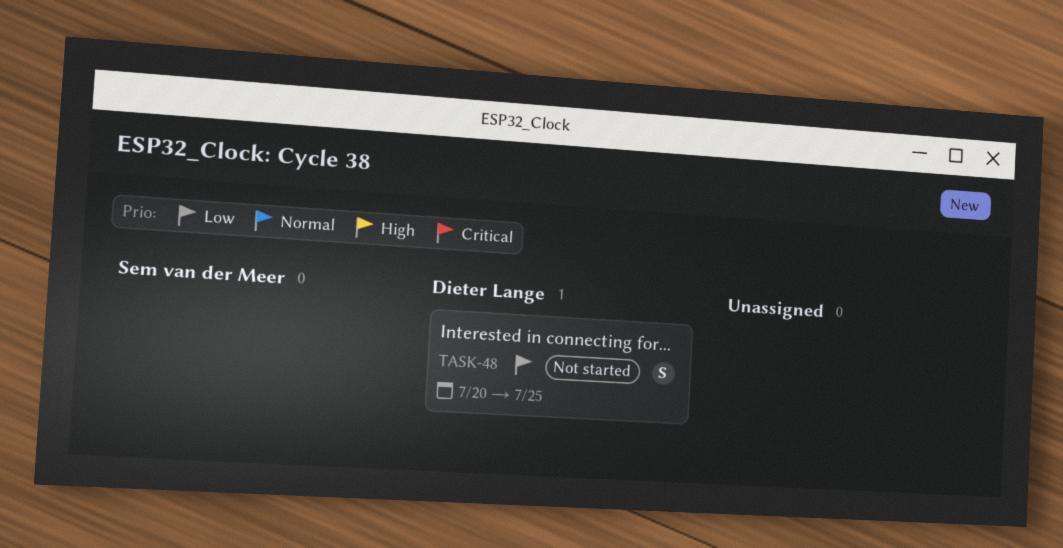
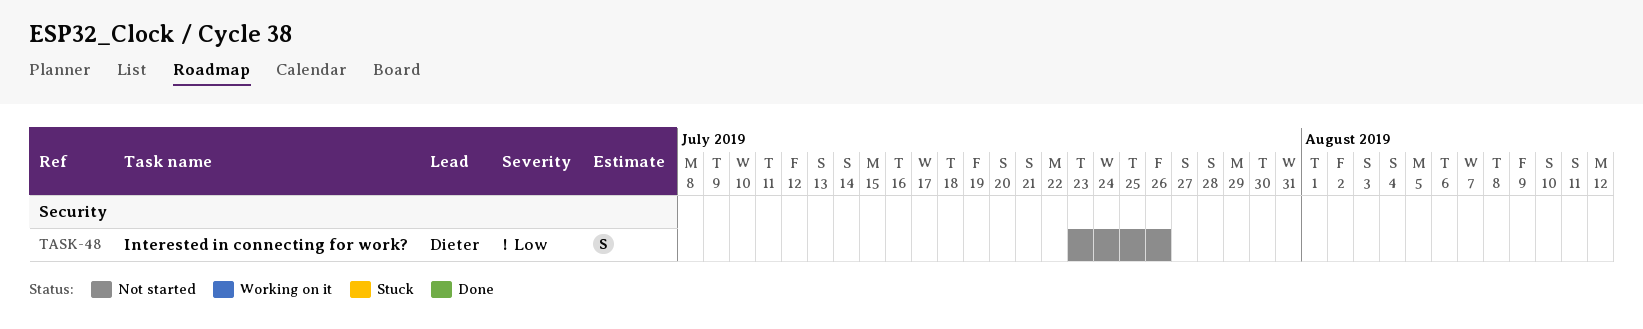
TASK-48, start: Jul 20 -> Jul 23
TASK-48, due: Jul 25 -> Jul 26

